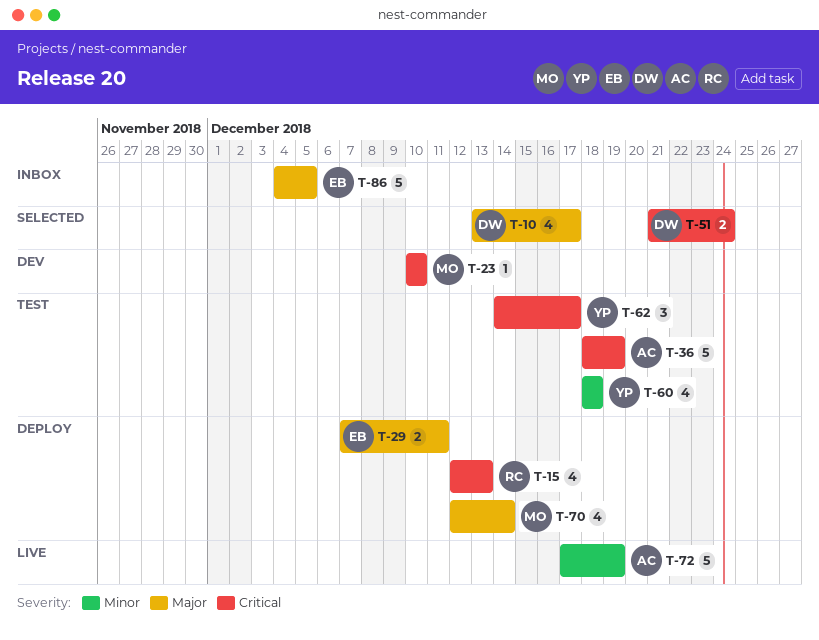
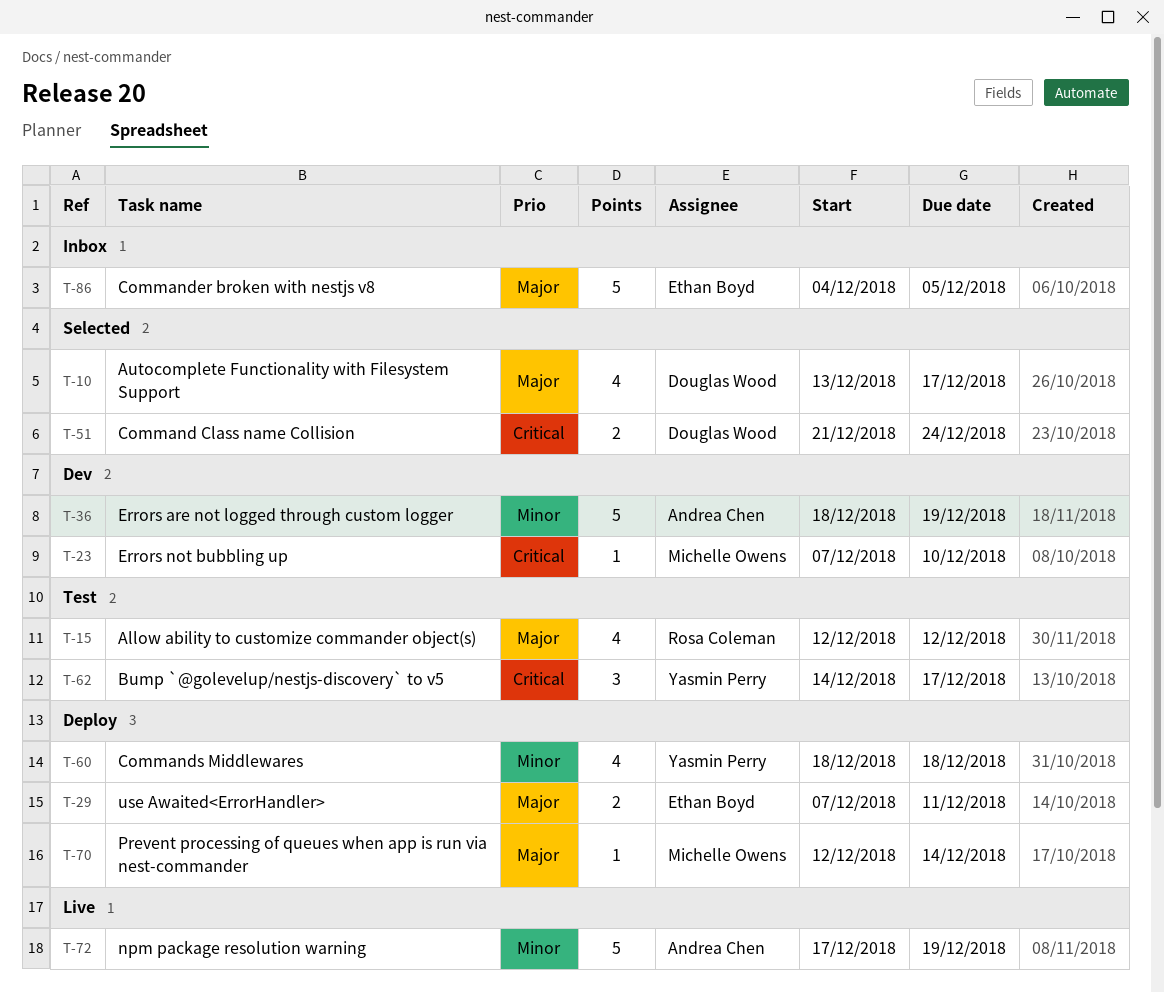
T-15, status: Deploy -> Test
T-15, priority: Critical -> Major
T-15, due: Dec 13 -> Dec 12
T-23, start: Dec 10 -> Dec 7
T-36, status: Test -> Dev
T-36, priority: Critical -> Minor
T-60, status: Test -> Deploy
T-70, estimate: 4 -> 1

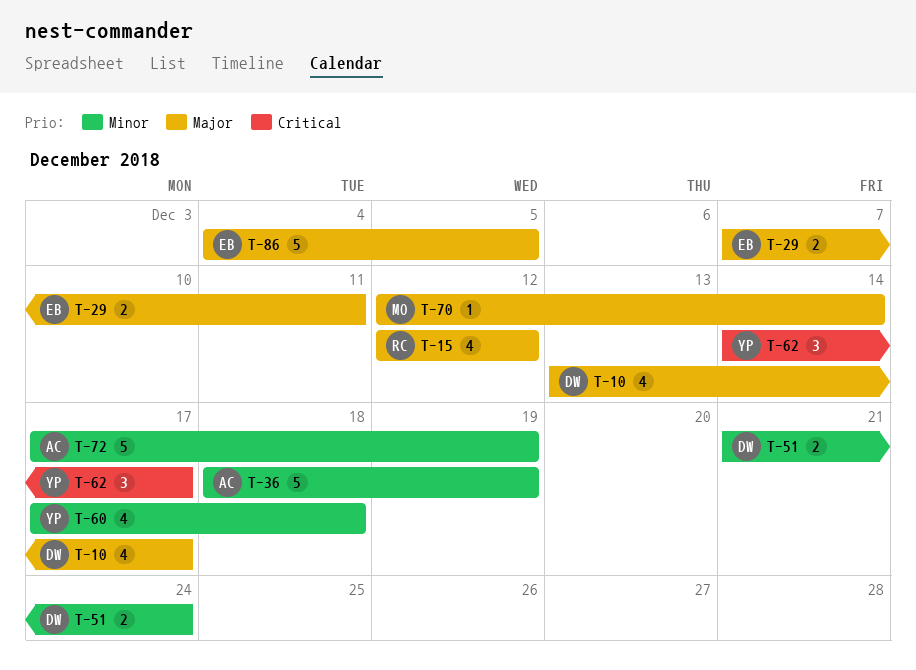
T-23: present -> none
T-51, priority: Critical -> Minor
T-60, start: Dec 18 -> Dec 17

